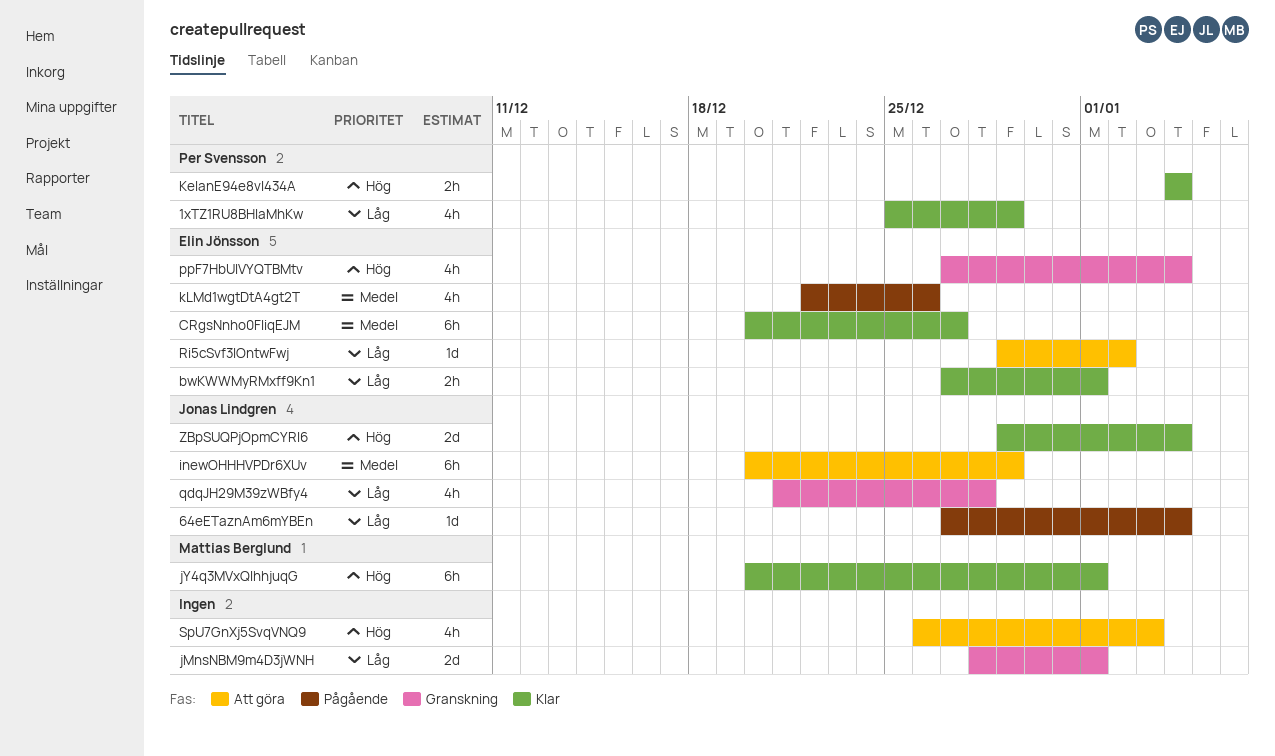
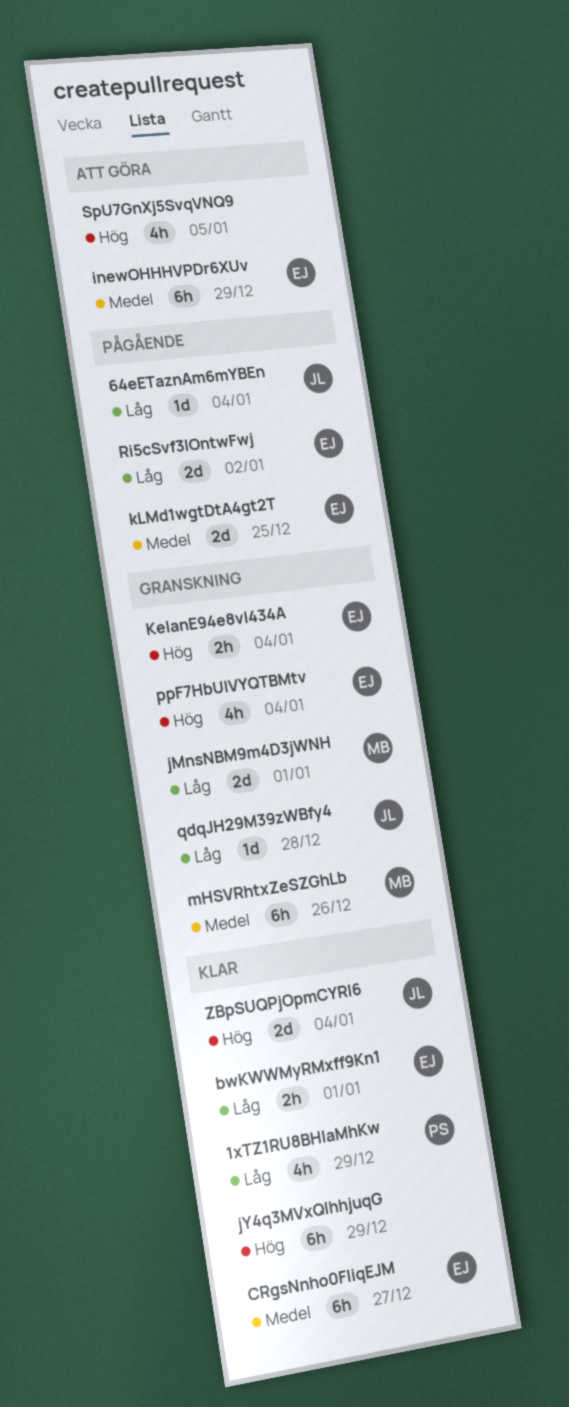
inewOHHHVPDr6XUv, owner: Jonas Lindgren -> Elin Jönsson
jMnsNBM9m4D3jWNH, owner: none -> Mattias Berglund
jY4q3MVxQIhhjuqG, owner: Mattias Berglund -> none
jY4q3MVxQIhhjuqG, due: Jan 1 -> Dec 29
KeIanE94e8vI434A, status: Klar -> Granskning
KeIanE94e8vI434A, owner: Per Svensson -> Elin Jönsson
kLMd1wgtDtA4gt2T, estimate: 4h -> 2d
kLMd1wgtDtA4gt2T, due: Dec 26 -> Dec 25
mHSVRhtxZeSZGhLb: none -> present
qdqJH29M39zWBfy4, estimate: 4h -> 1d
Ri5cSvf3lOntwFwj, status: Att göra -> Pågående
Ri5cSvf3lOntwFwj, estimate: 1d -> 2d
SpU7GnXj5SvqVNQ9, due: Jan 3 -> Jan 5

